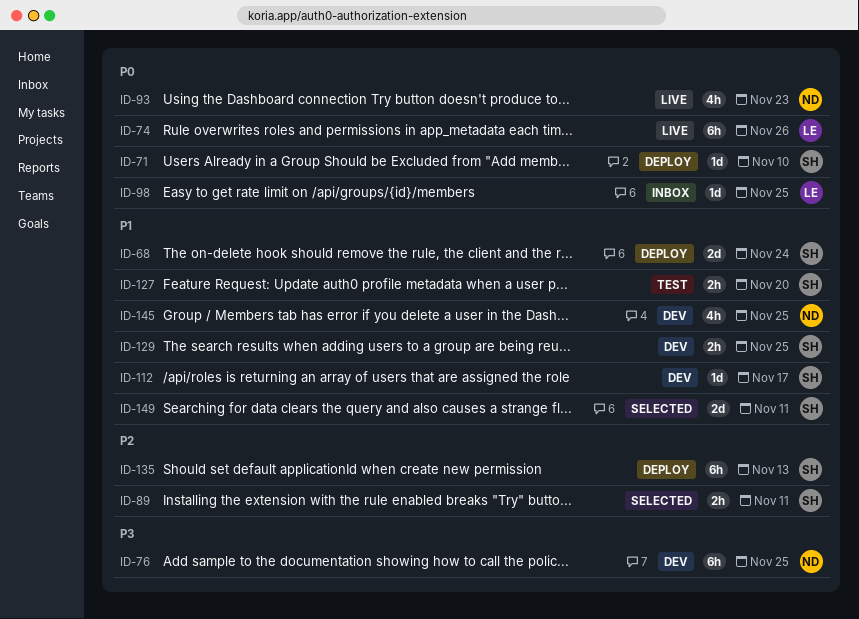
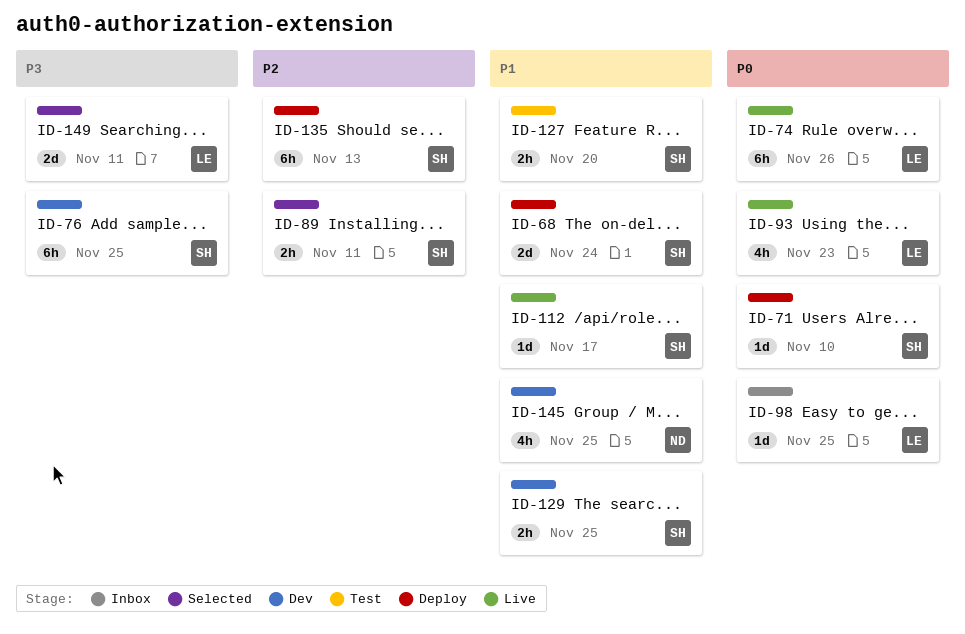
ID-76, owner: ND -> SH
ID-93, owner: ND -> LE
ID-112, status: Dev -> Live
ID-149, owner: SH -> LE
ID-149, priority: P1 -> P3

